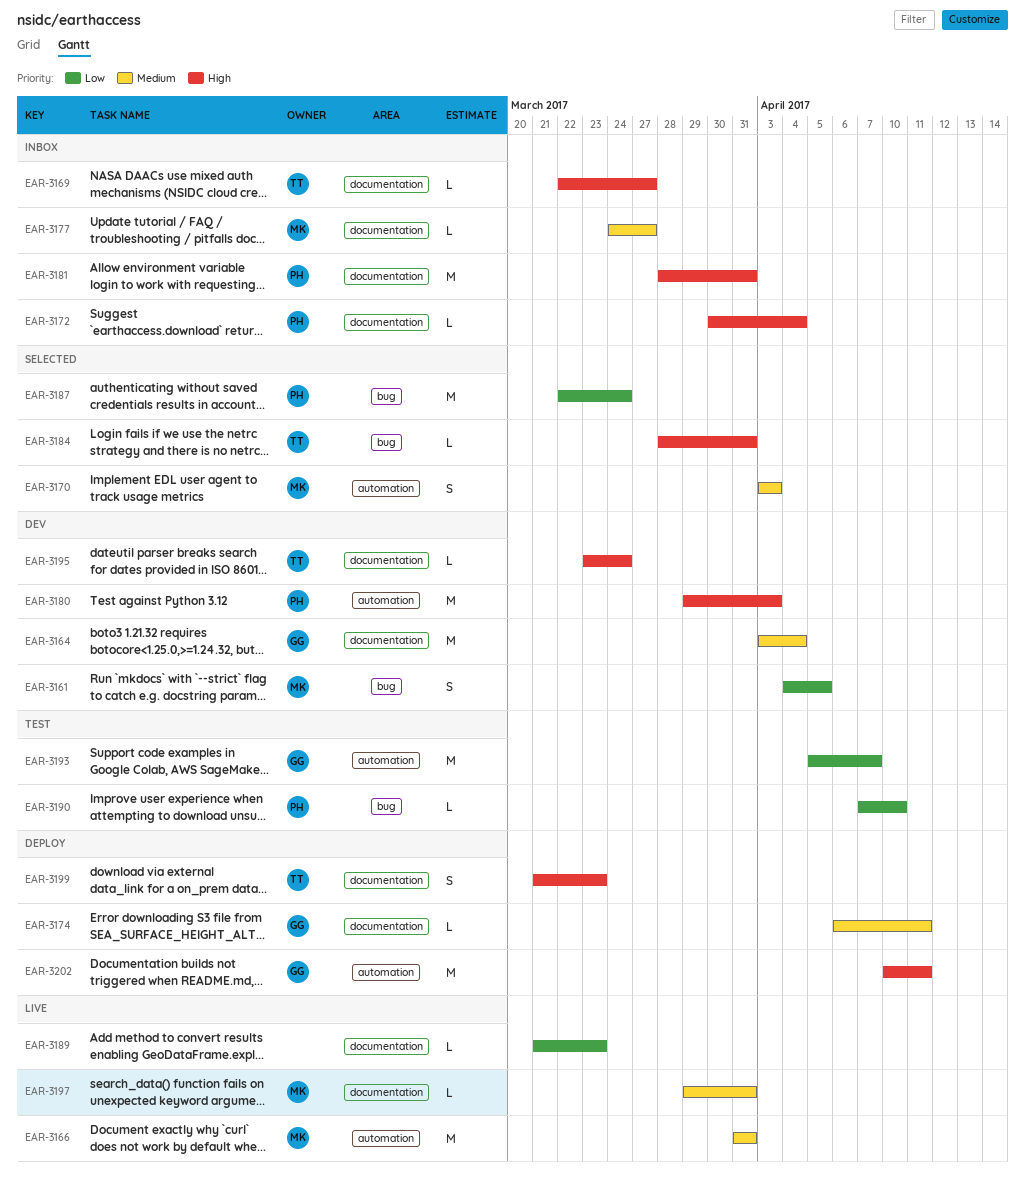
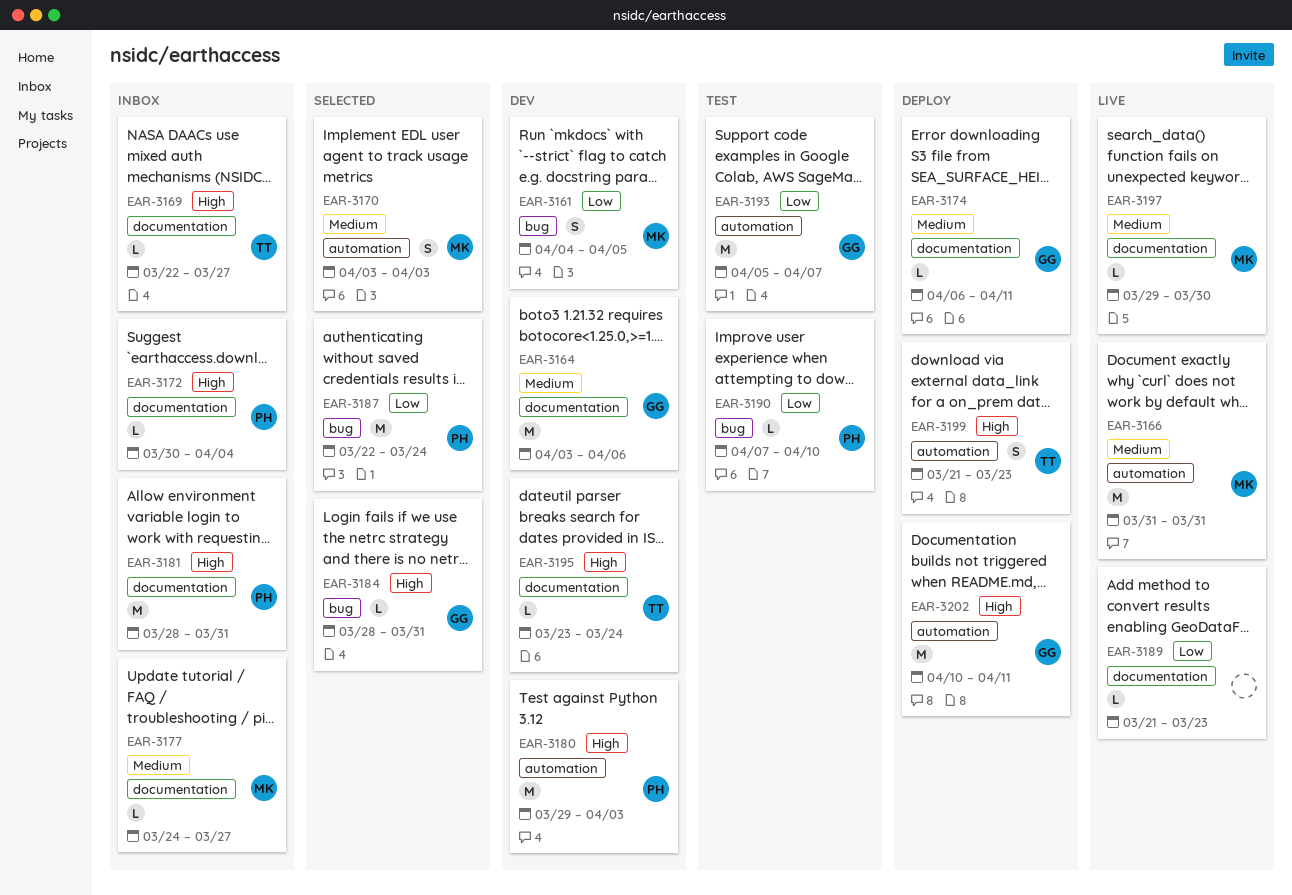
EAR-3164, due: Apr 4 -> Apr 6
EAR-3184, owner: TT -> GG
EAR-3197, due: Mar 31 -> Mar 30
EAR-3199, label: documentation -> automation

